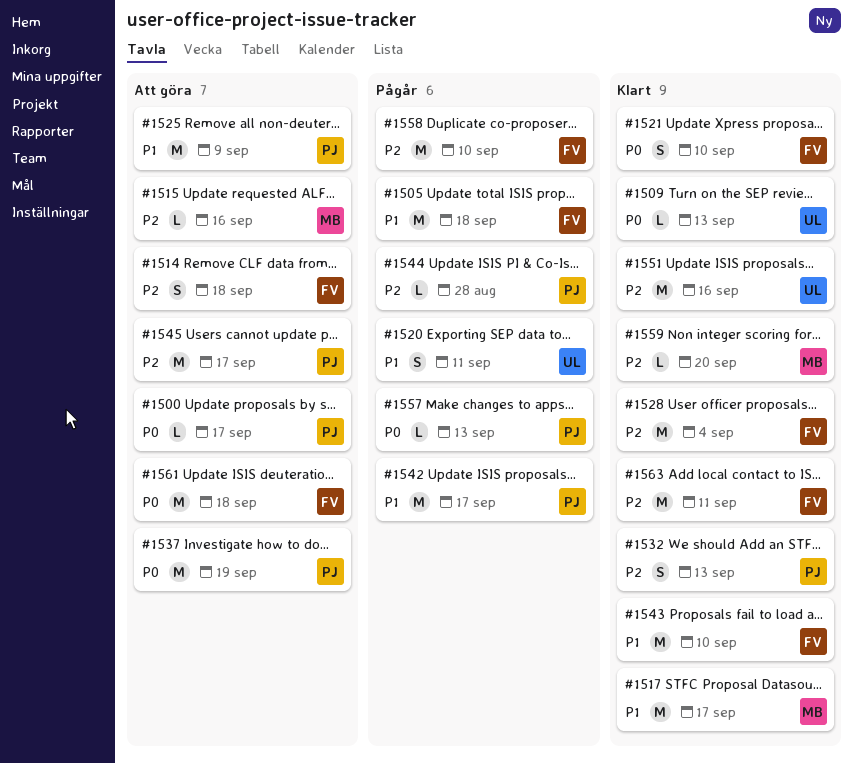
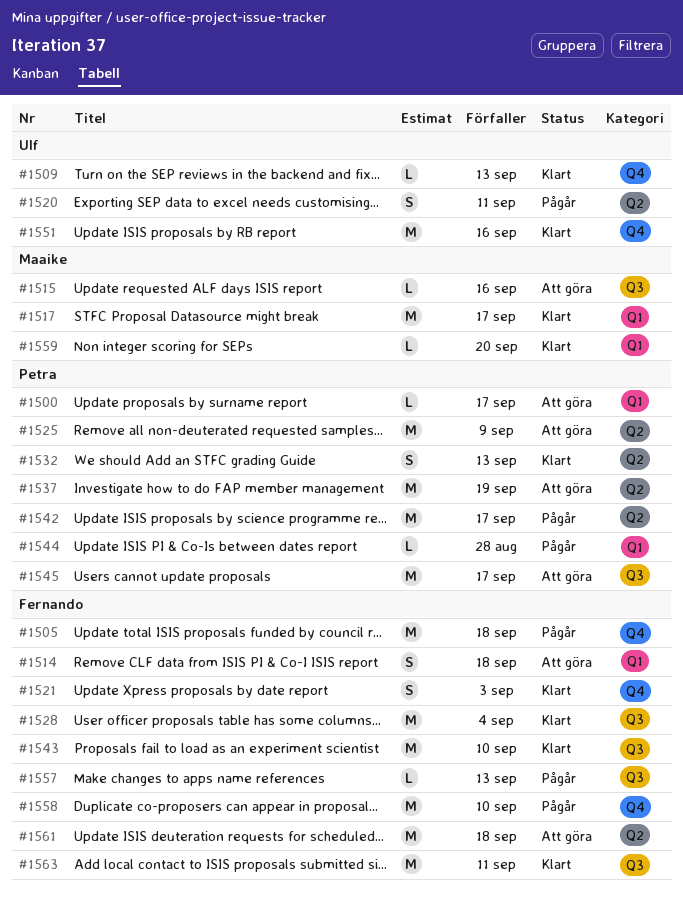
#1521, due: Sep 10 -> Sep 3
#1557, owner: Petra -> Fernando

